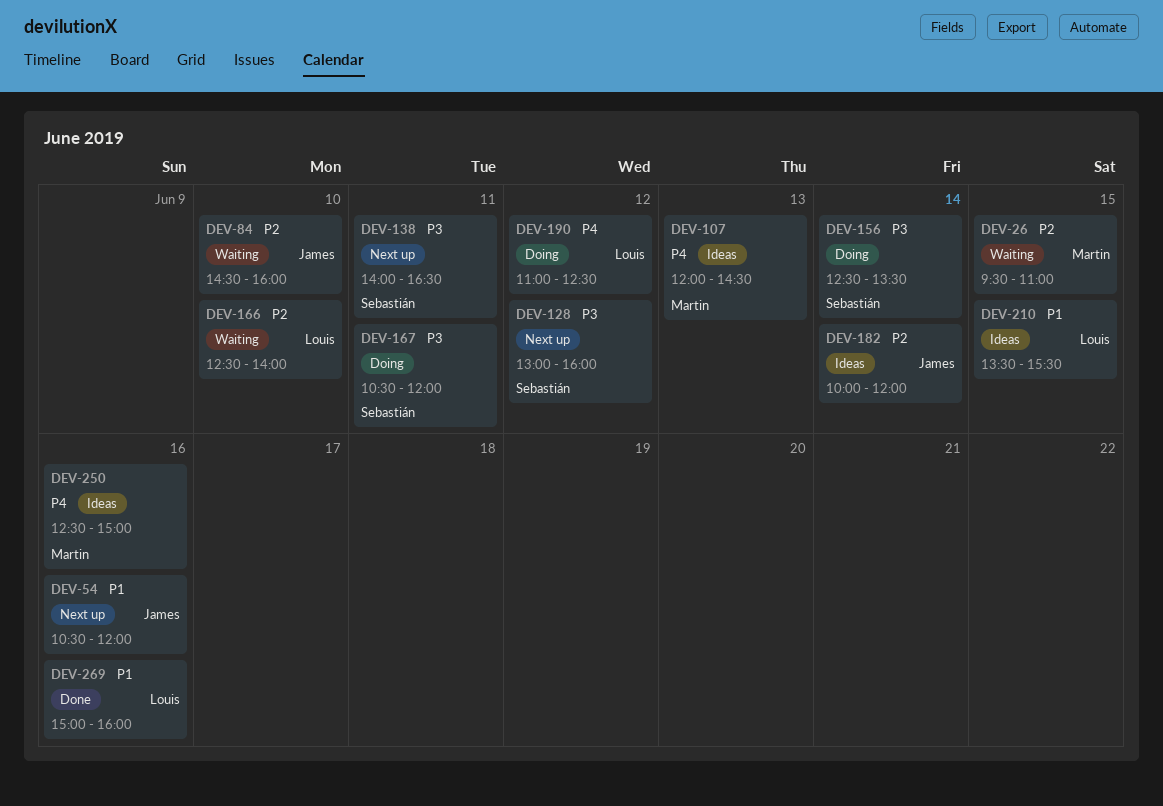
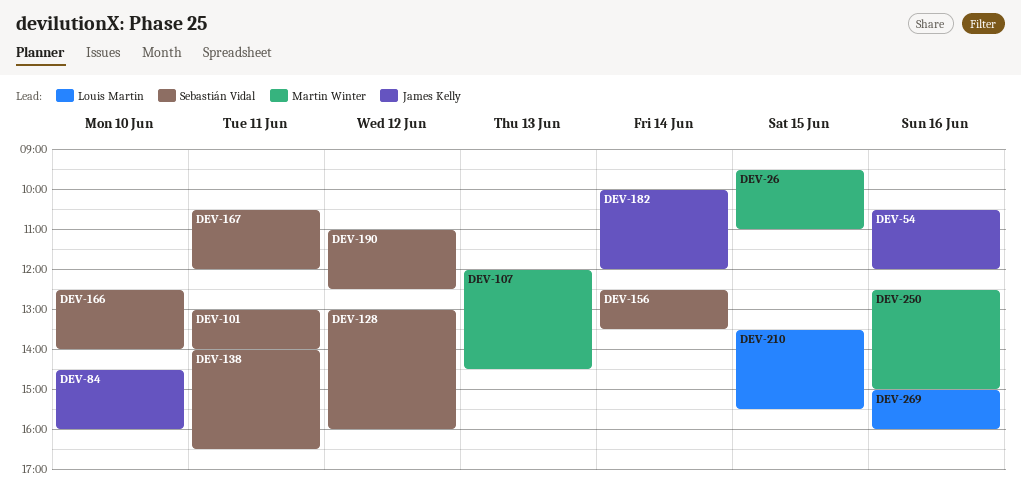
DEV-101: none -> present
DEV-166, owner: Louis Martin -> Sebastián Vidal
DEV-190, owner: Louis Martin -> Sebastián Vidal

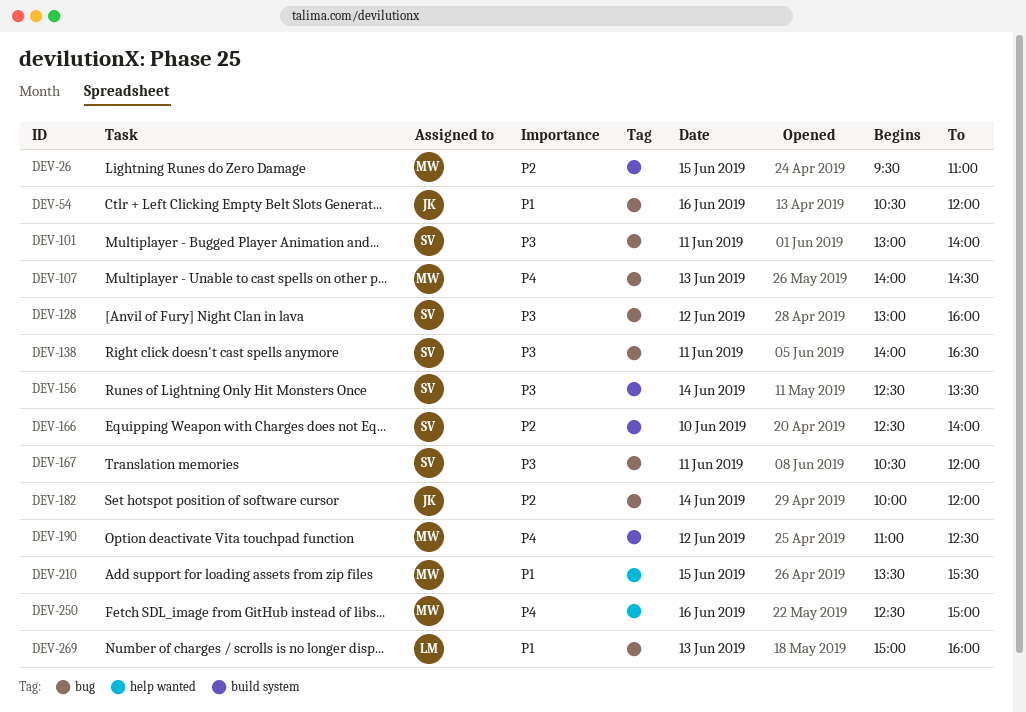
DEV-84: present -> none
DEV-107, begins: 12:00 -> 14:00
DEV-190, owner: Sebastián Vidal -> Martin Winter
DEV-210, owner: Louis Martin -> Martin Winter
DEV-269, day: Jun 16 -> Jun 13

